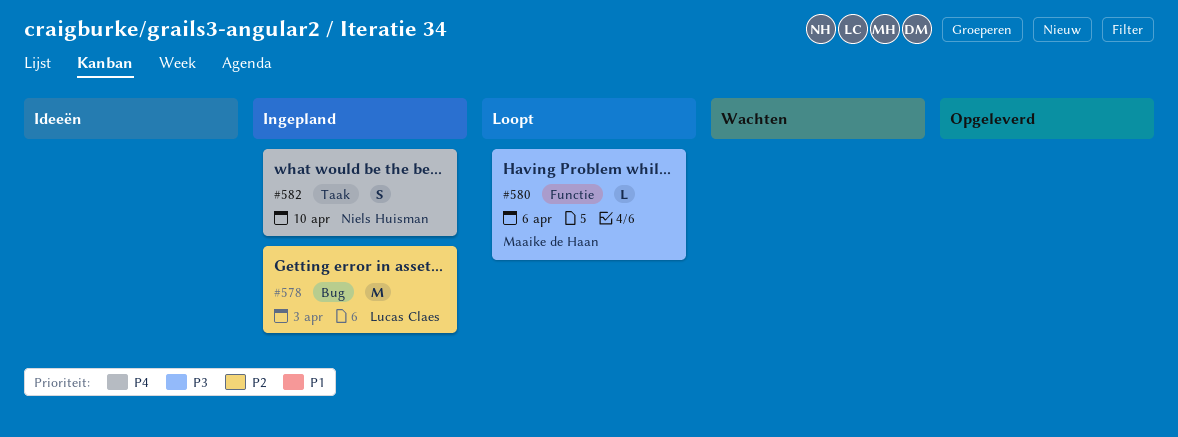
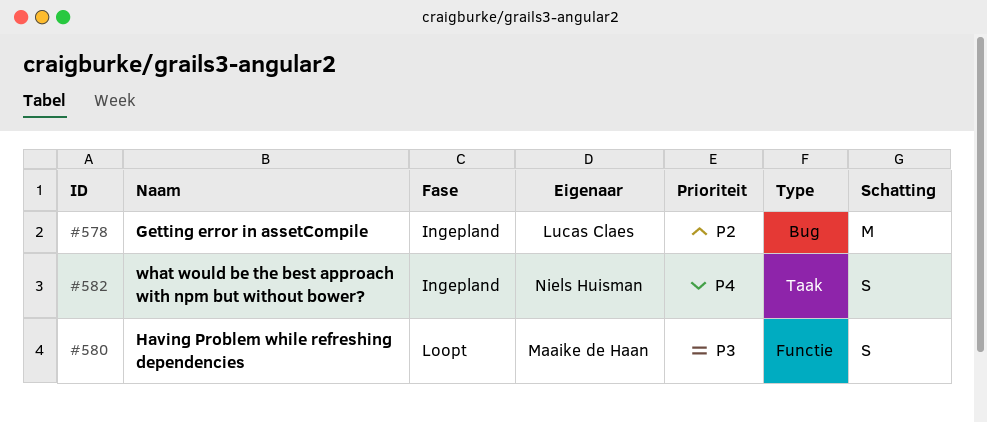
#580, estimate: L -> S

